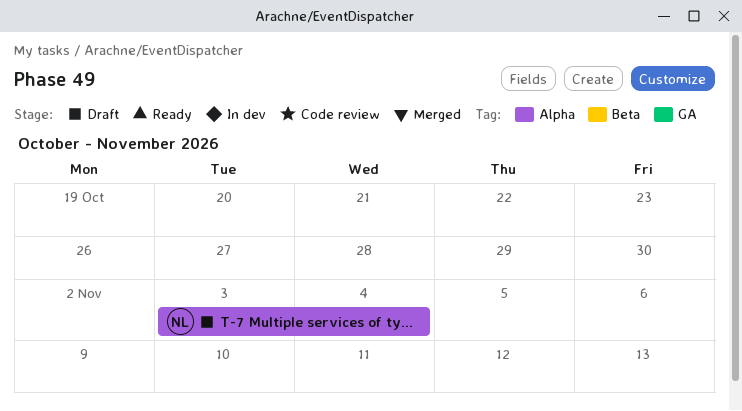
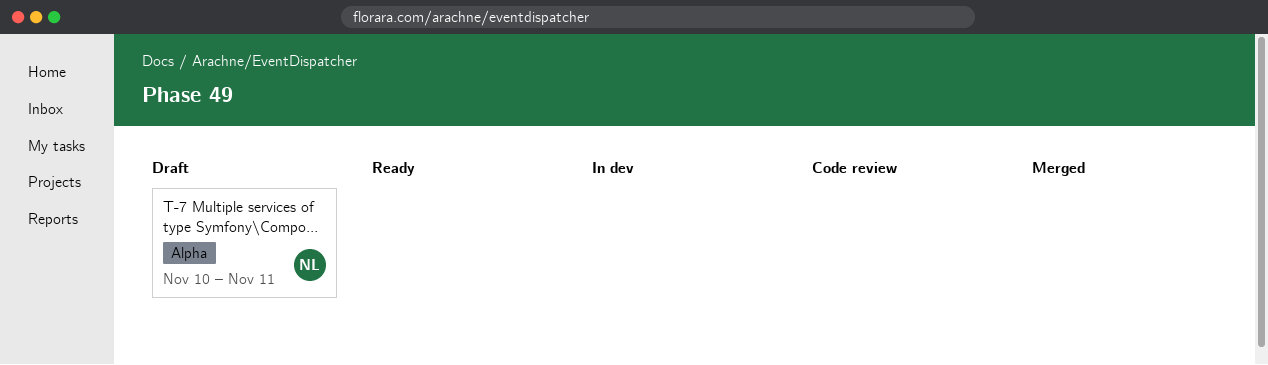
T-7, start: Nov 3 -> Nov 10
T-7, due: Nov 4 -> Nov 11

